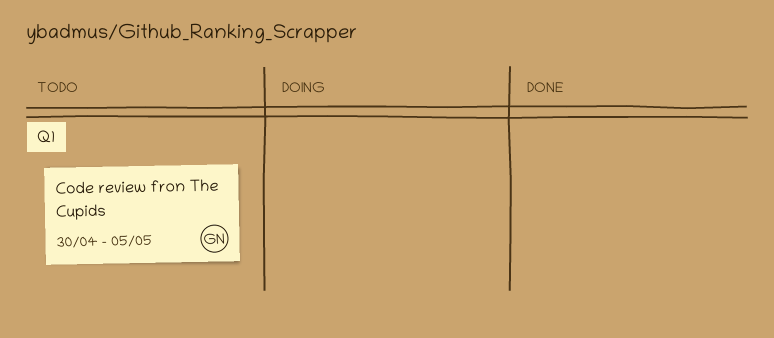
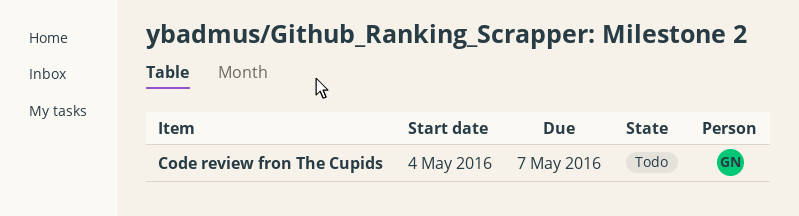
Code review fron The Cupids, start: Apr 30 -> May 4
Code review fron The Cupids, due: May 5 -> May 7

